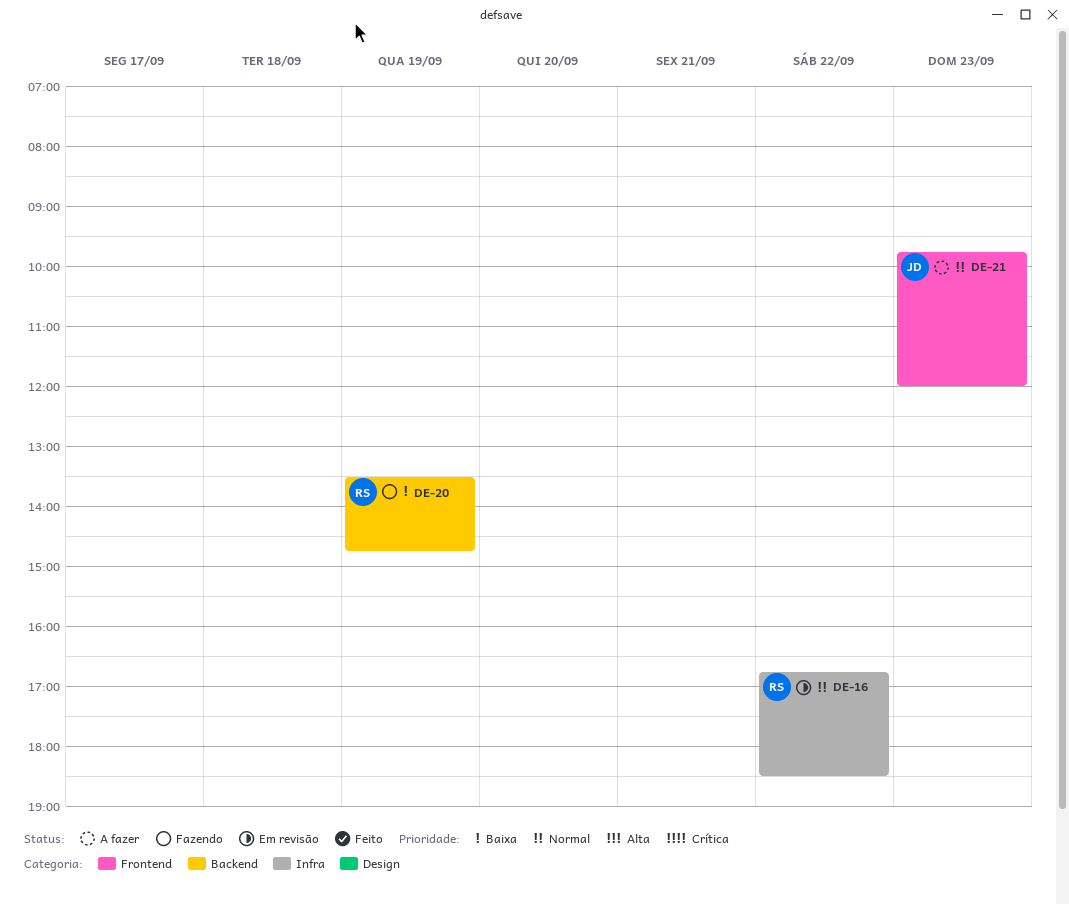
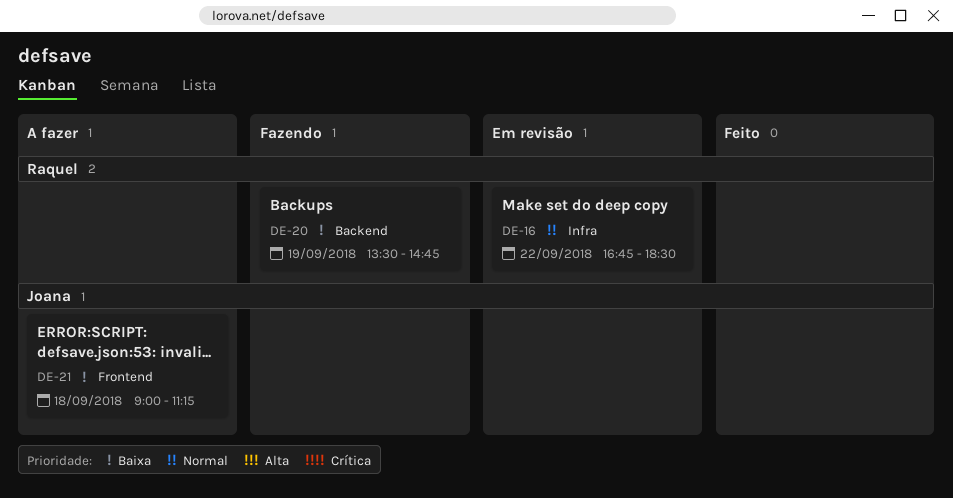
DE-21, priority: Normal -> Baixa
DE-21, day: Sep 23 -> Sep 18
DE-21, begins: 09:45 -> 09:00
DE-21, ends: 12:00 -> 11:15

